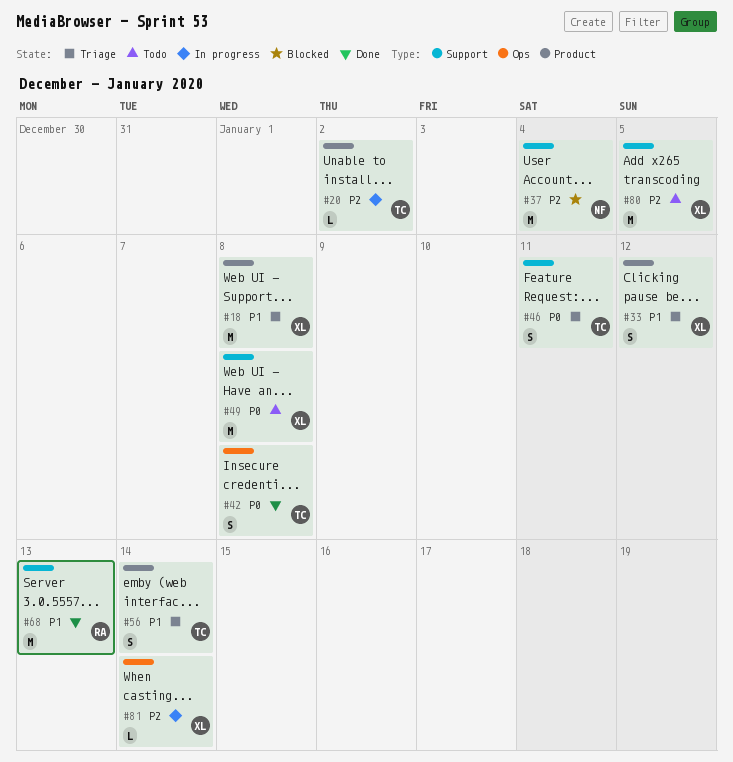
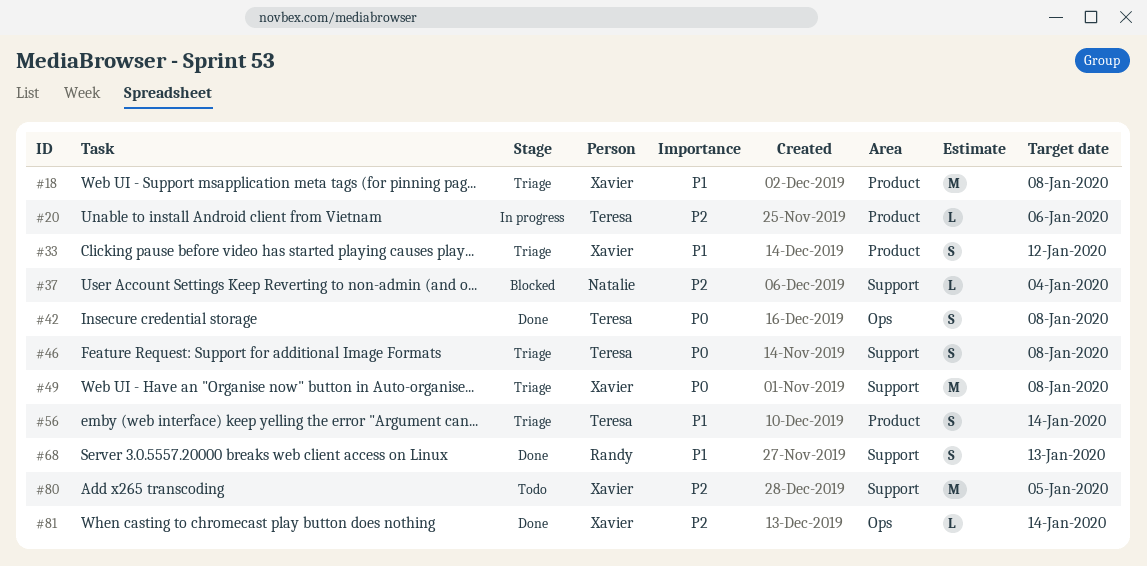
#20, due: Jan 2 -> Jan 6
#37, estimate: M -> L
#46, due: Jan 11 -> Jan 8
#49, status: Todo -> Triage
#68, estimate: M -> S
#81, status: In progress -> Done

